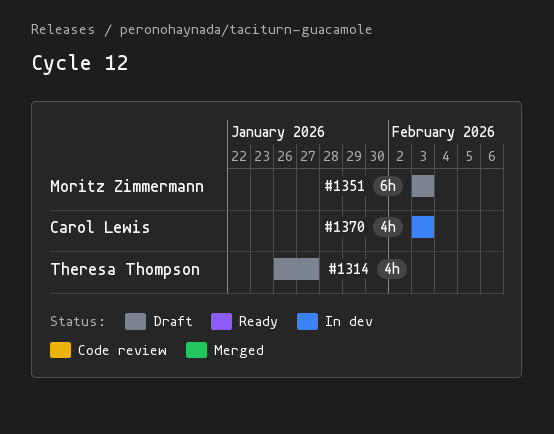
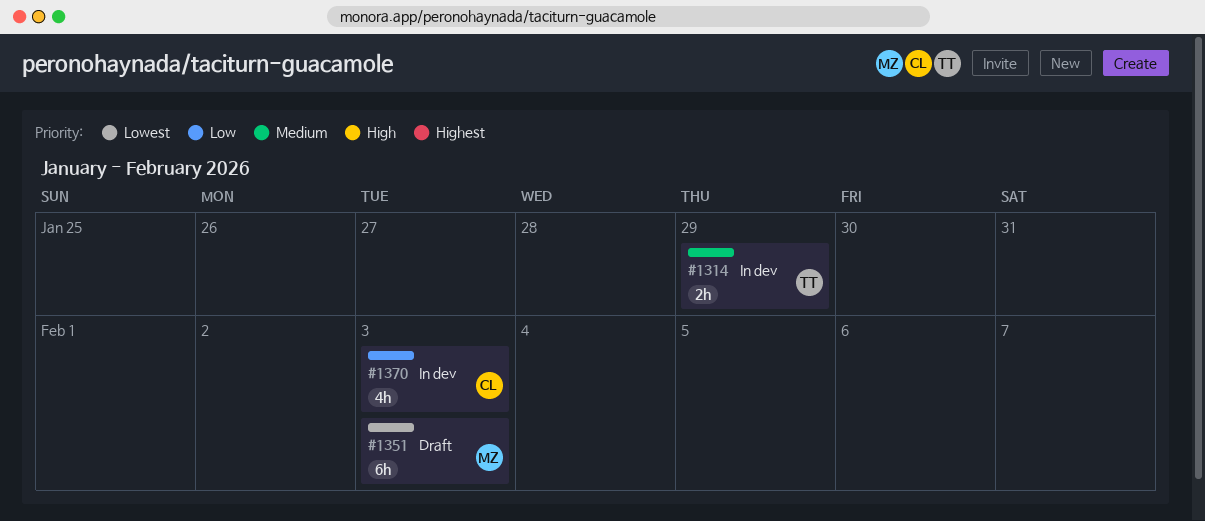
#1314, status: Draft -> In dev
#1314, estimate: 4h -> 2h
#1314, due: Jan 27 -> Jan 29

